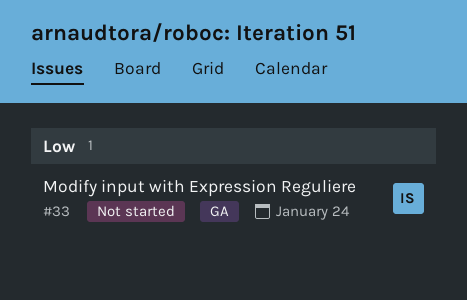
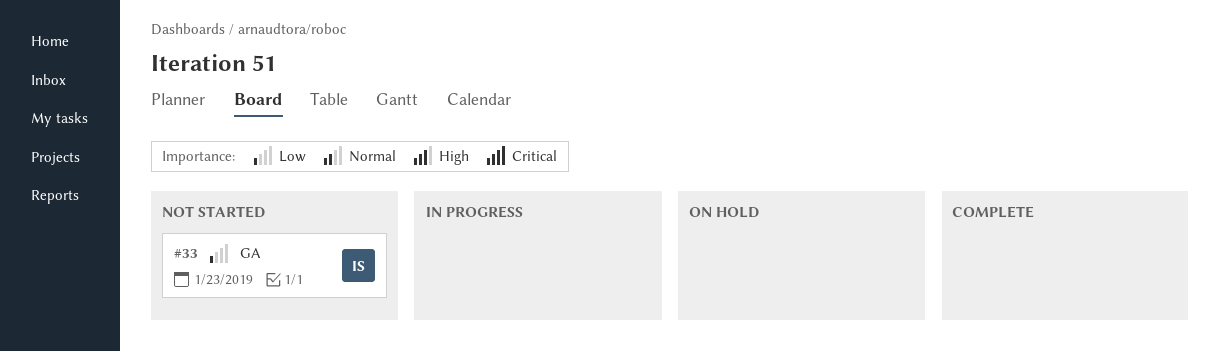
#33, due: Jan 24 -> Jan 23

